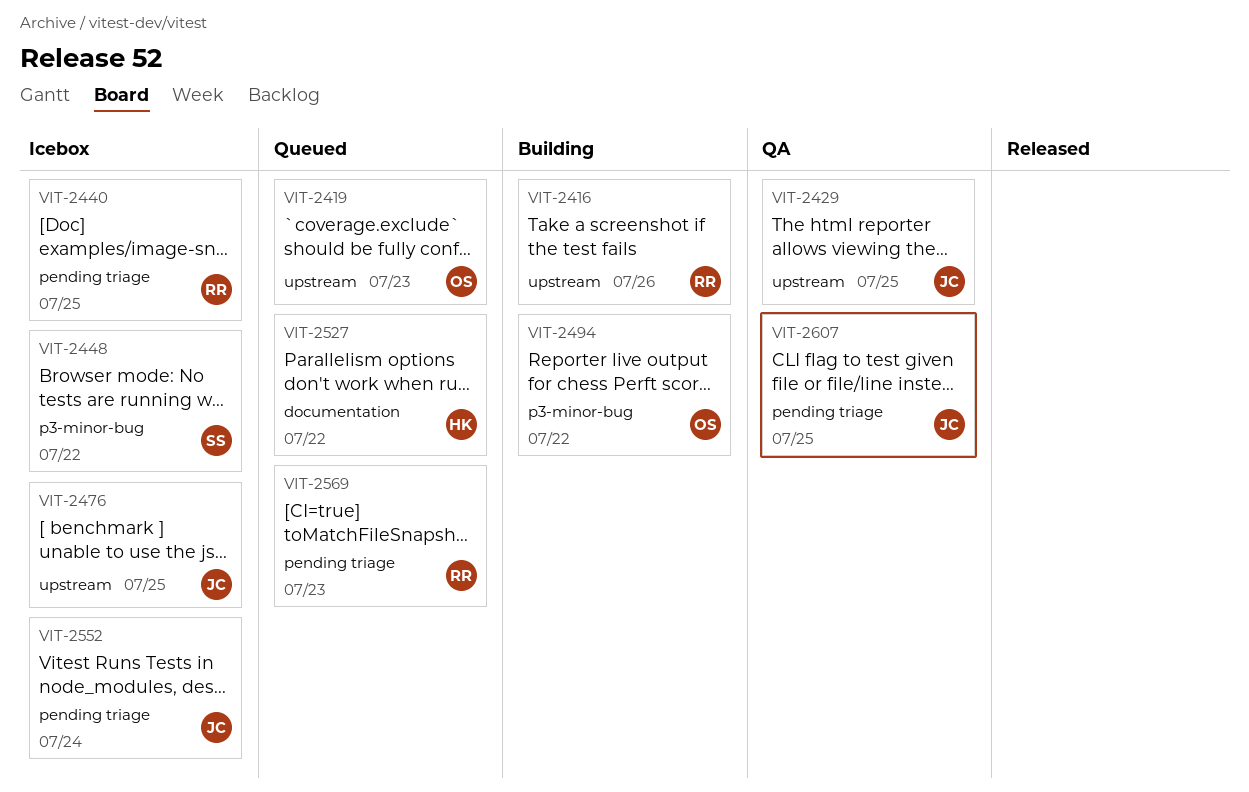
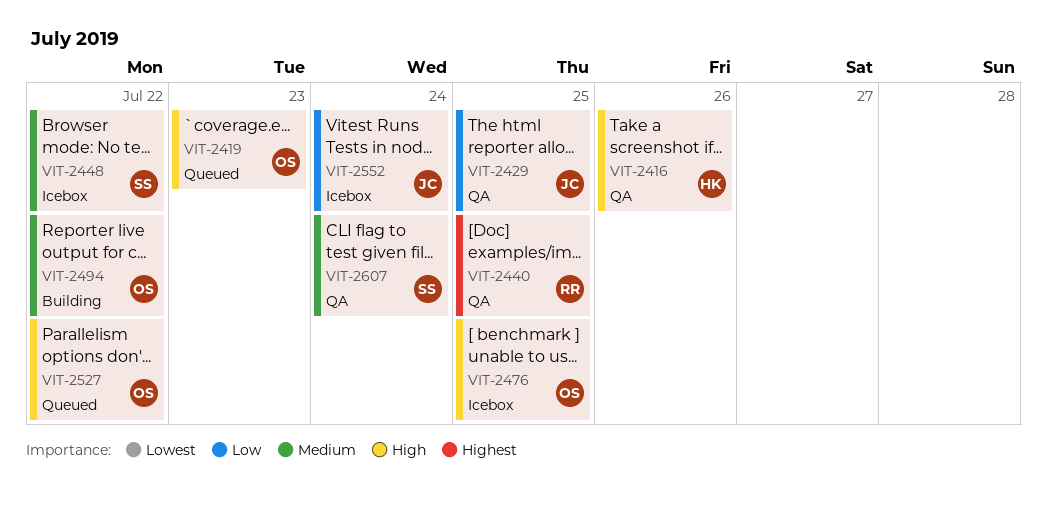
VIT-2416, status: Building -> QA
VIT-2416, owner: RR -> HK
VIT-2440, status: Icebox -> QA
VIT-2476, owner: JC -> OS
VIT-2527, owner: HK -> OS
VIT-2569: present -> none
VIT-2607, owner: JC -> SS
VIT-2607, due: Jul 25 -> Jul 24

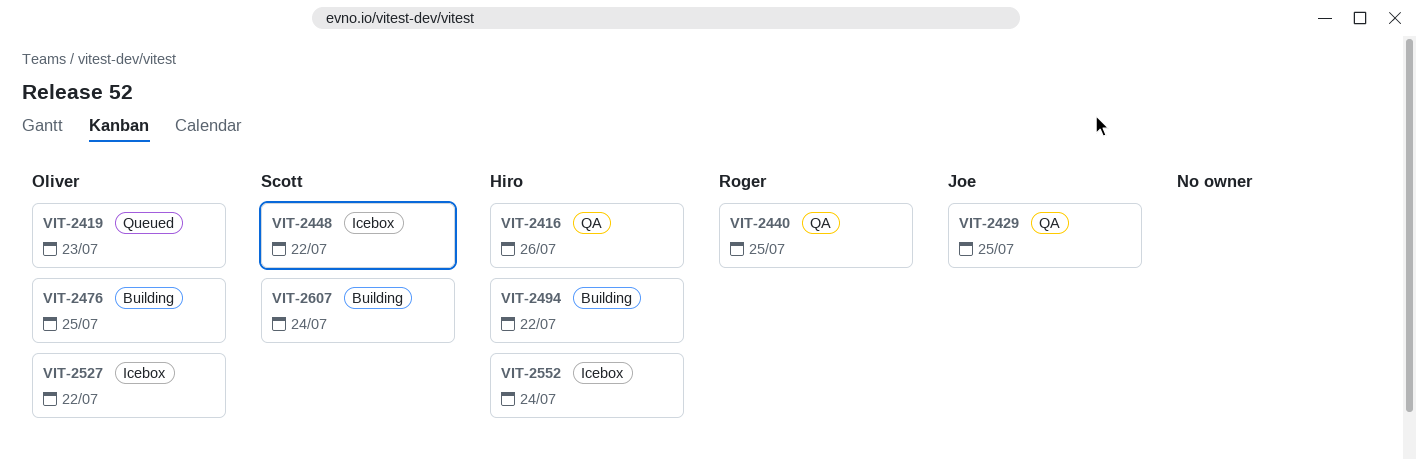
VIT-2476, status: Icebox -> Building
VIT-2494, owner: Oliver -> Hiro
VIT-2527, status: Queued -> Icebox
VIT-2552, owner: Joe -> Hiro
VIT-2607, status: QA -> Building

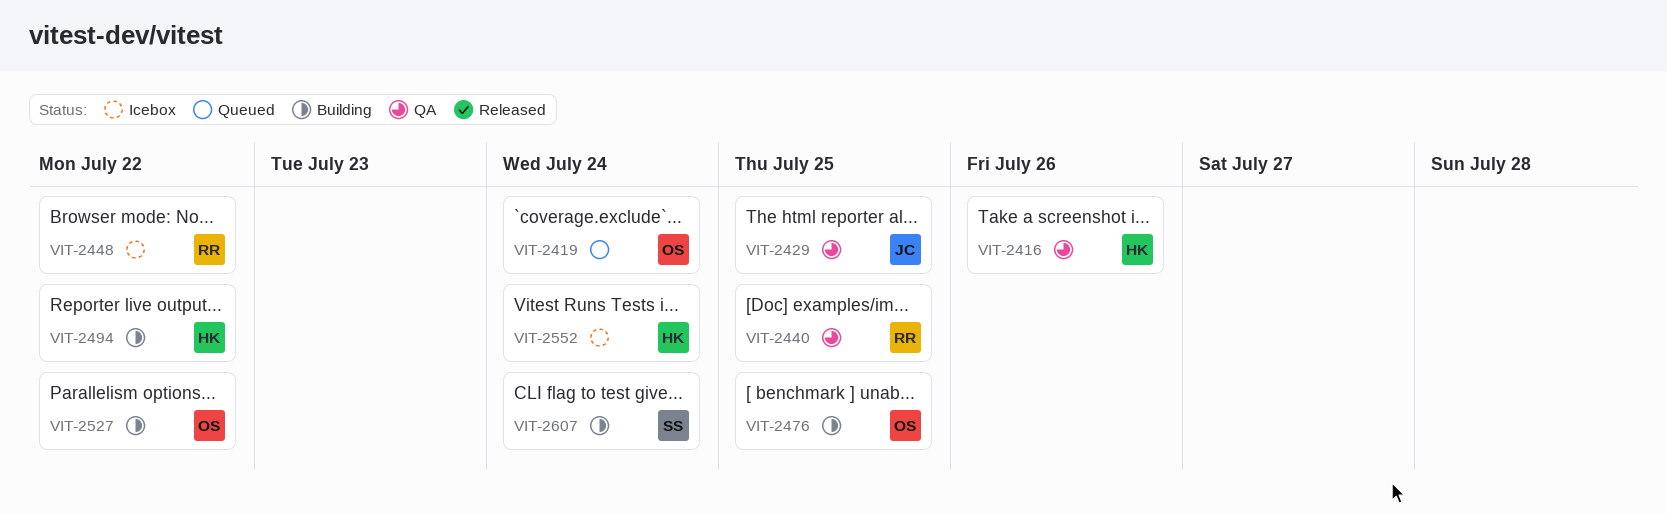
VIT-2419, due: Jul 23 -> Jul 24
VIT-2448, owner: Scott -> Roger
VIT-2527, status: Icebox -> Building

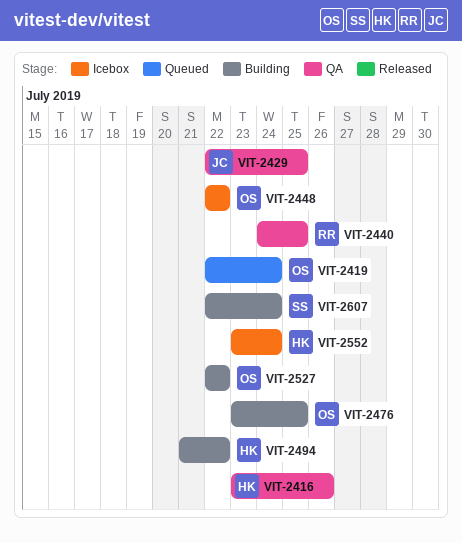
VIT-2448, owner: RR -> OS

